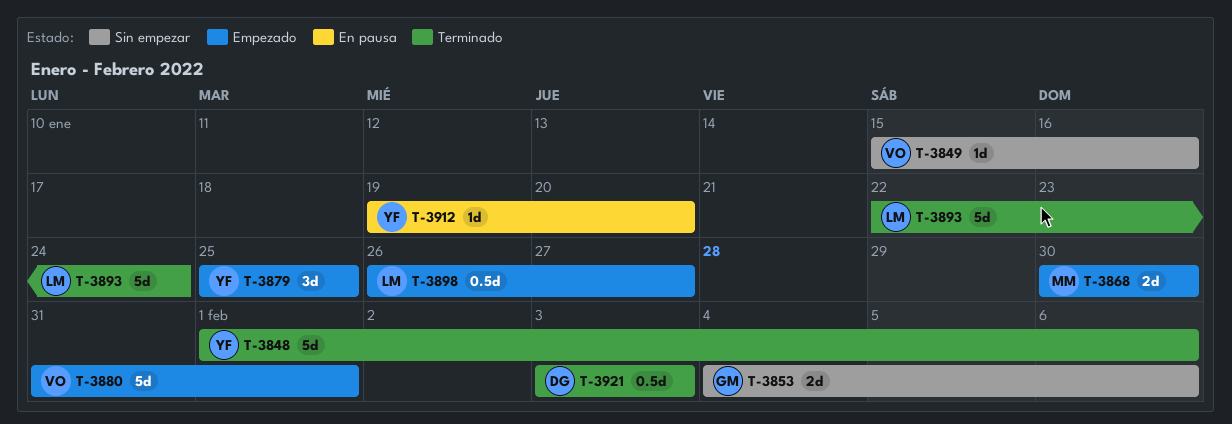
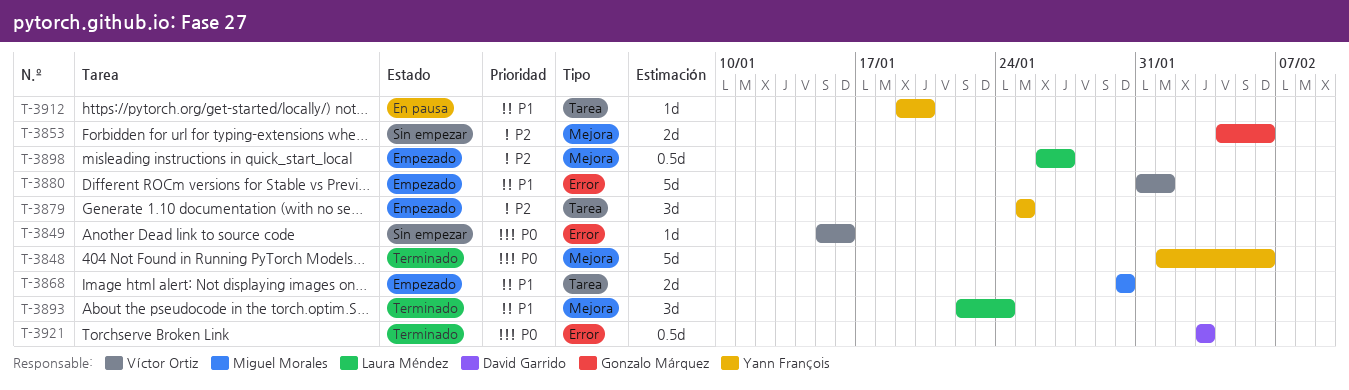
T-3893, estimate: 5d -> 3d

